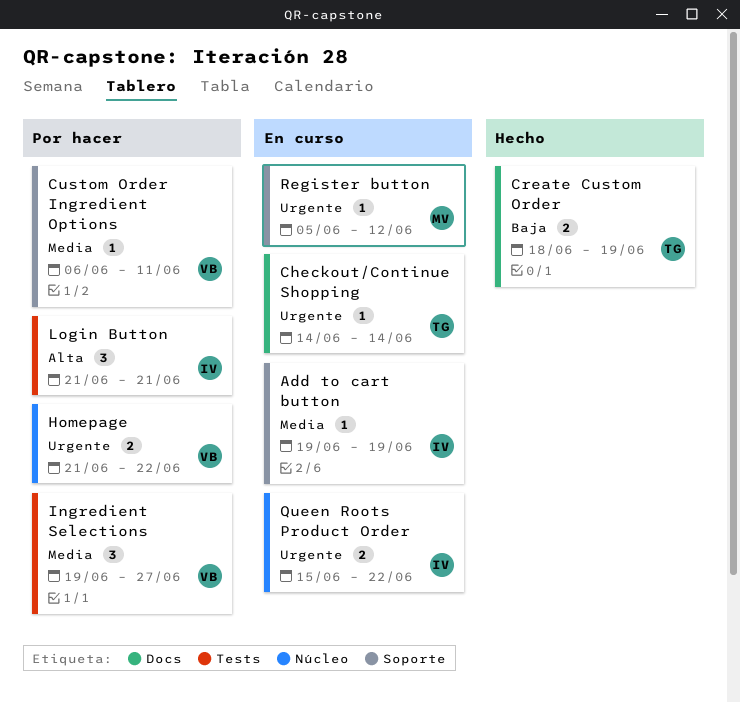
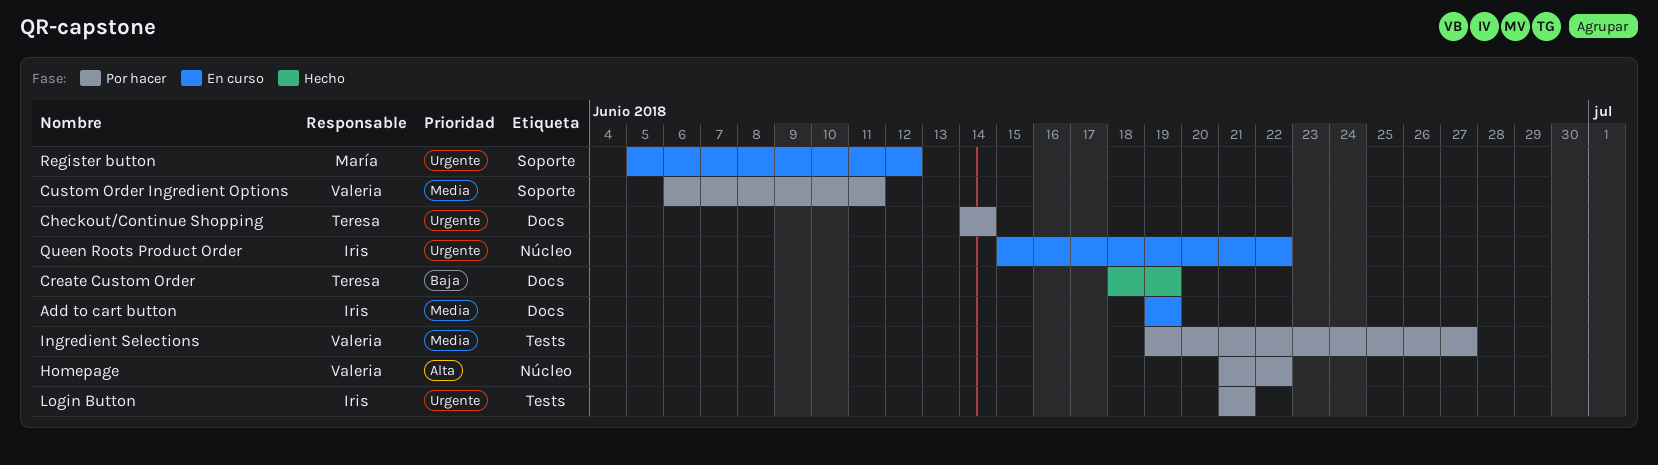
Add to cart button, label: Soporte -> Docs
Checkout/Continue Shopping, status: En curso -> Por hacer
Homepage, priority: Urgente -> Alta
Login Button, priority: Alta -> Urgente

